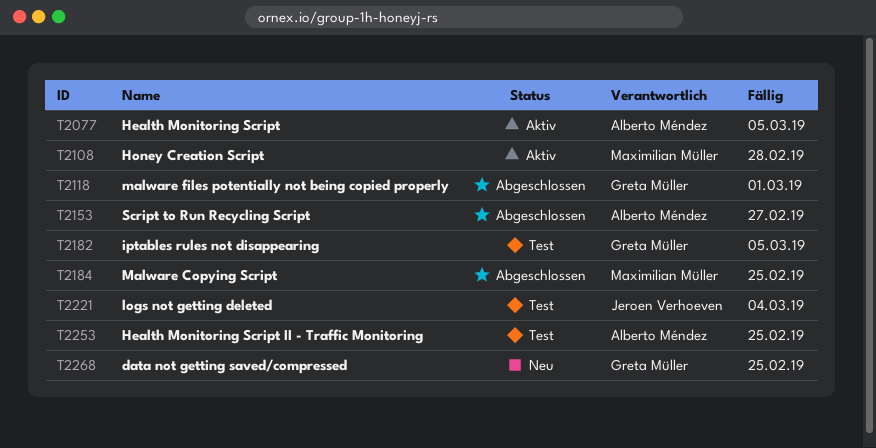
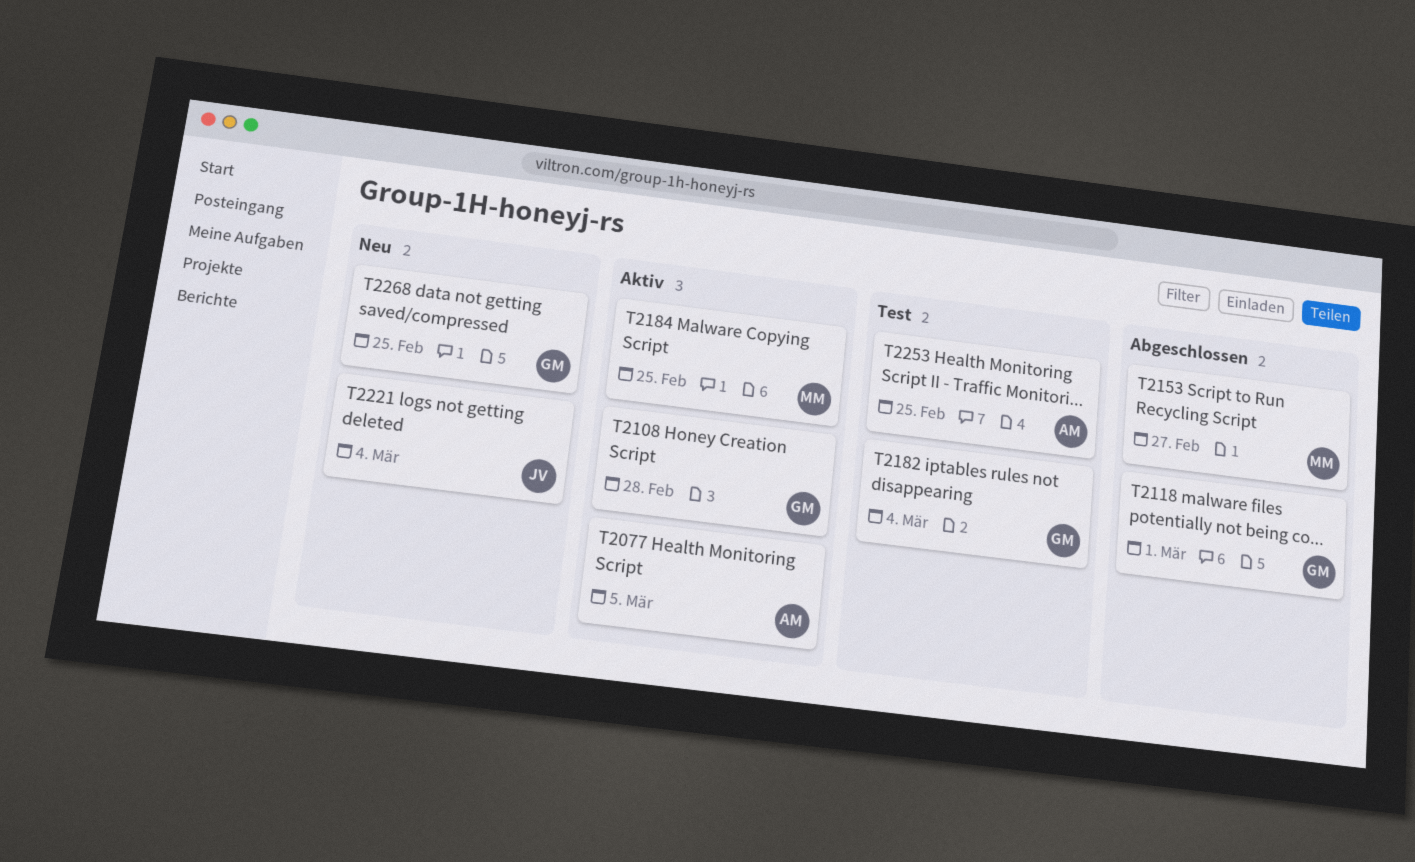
T2108, owner: Maximilian Müller -> Greta Müller
T2153, owner: Alberto Méndez -> Maximilian Müller
T2182, due: Mar 5 -> Mar 4
T2184, status: Abgeschlossen -> Aktiv
T2221, status: Test -> Neu

